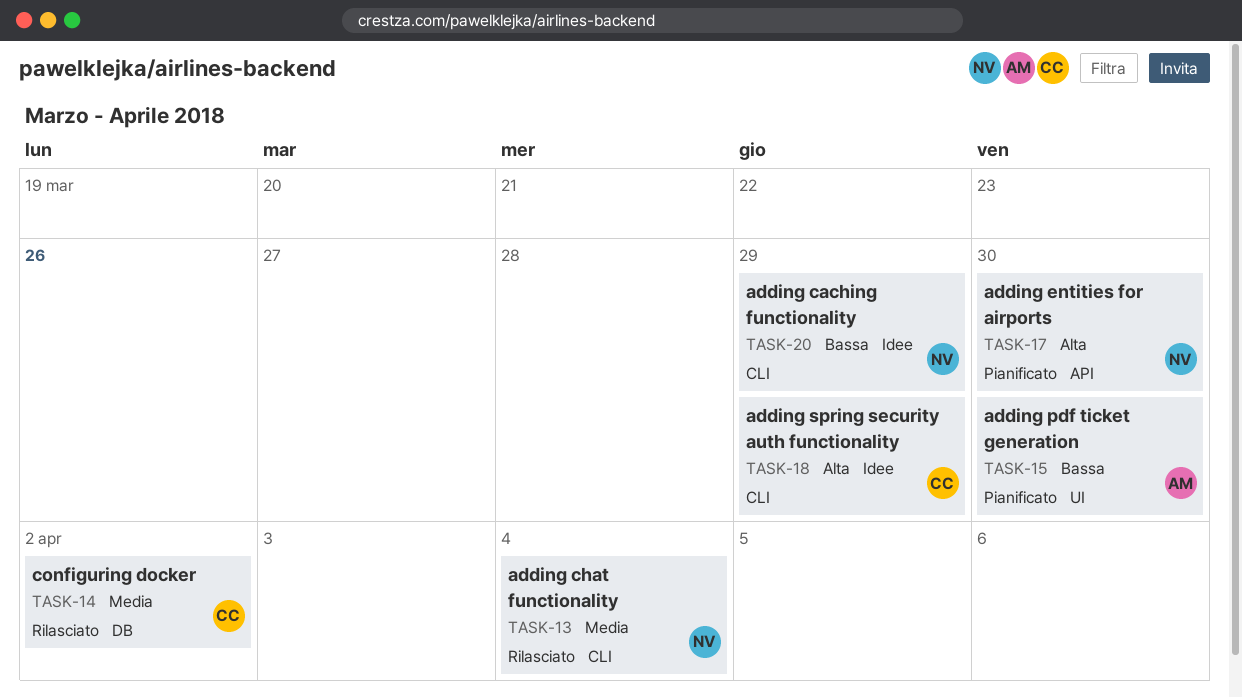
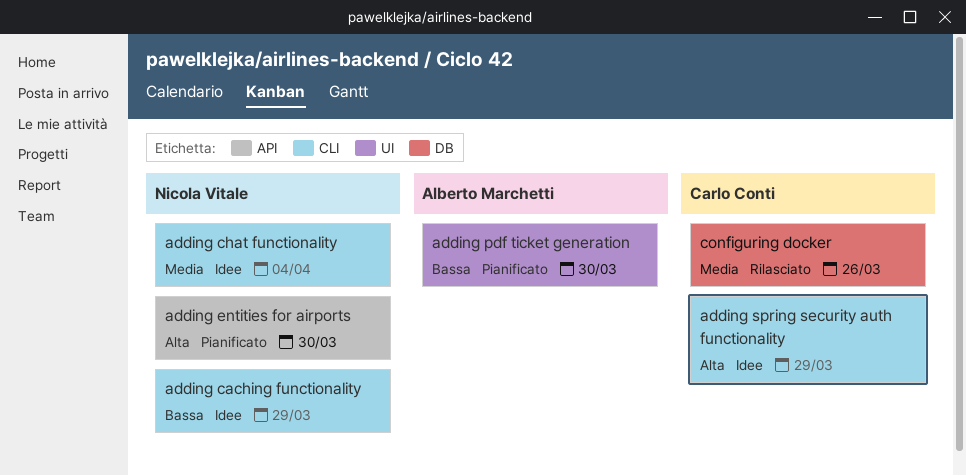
adding chat functionality, status: Rilasciato -> Idee
configuring docker, due: Apr 2 -> Mar 26

